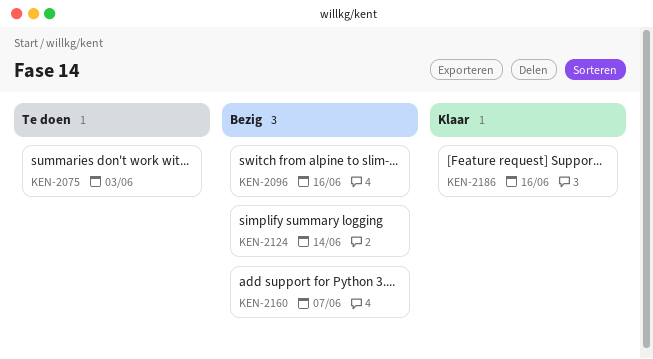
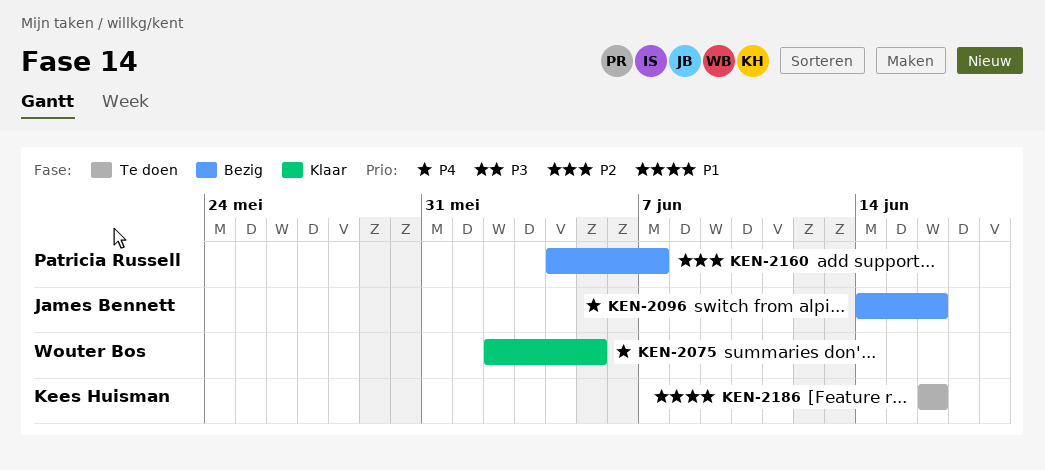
KEN-2075, status: Te doen -> Klaar
KEN-2075, due: Jun 3 -> Jun 5
KEN-2124: present -> none
KEN-2186, status: Klaar -> Te doen

